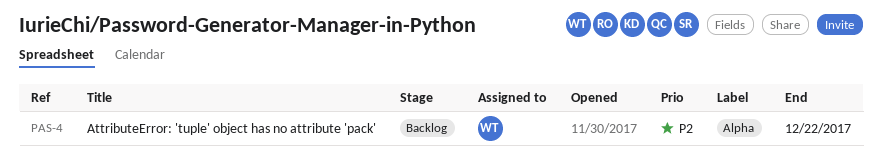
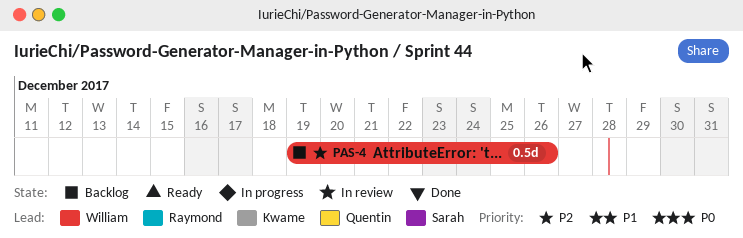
PAS-4, due: Dec 22 -> Dec 26

